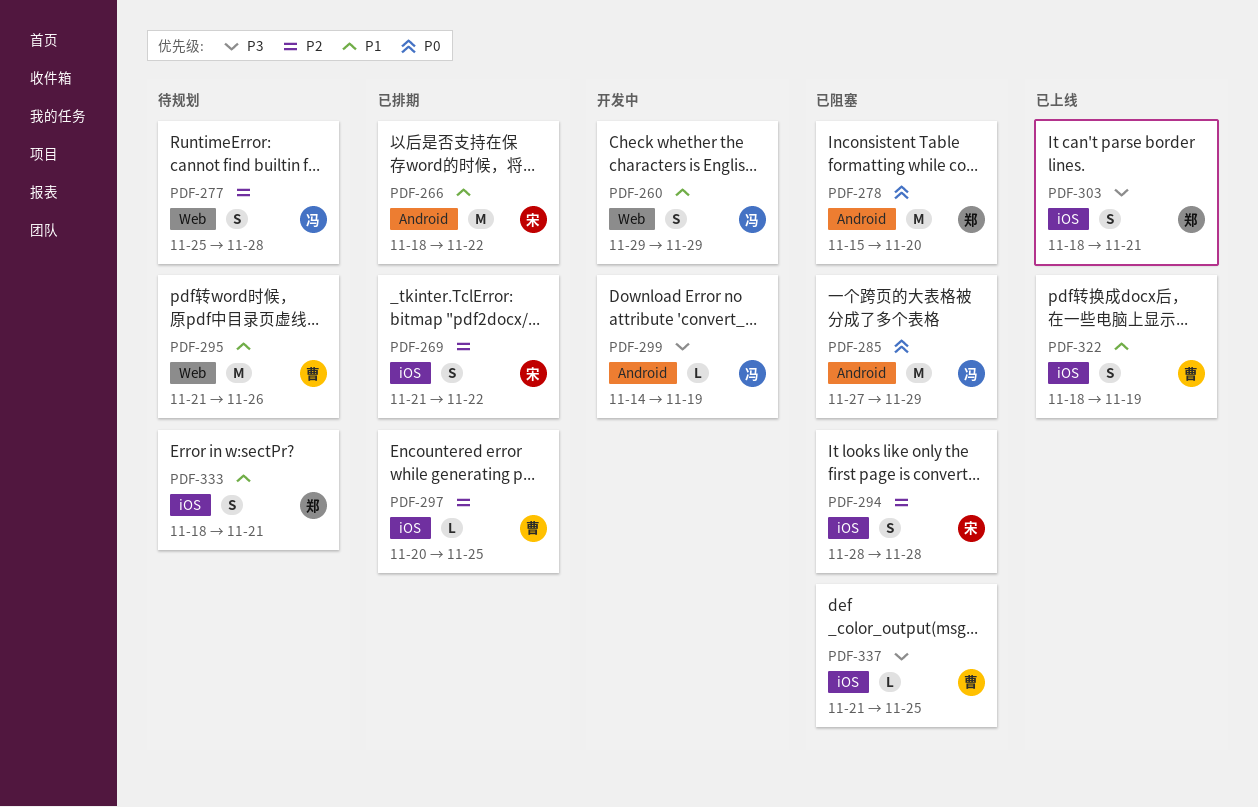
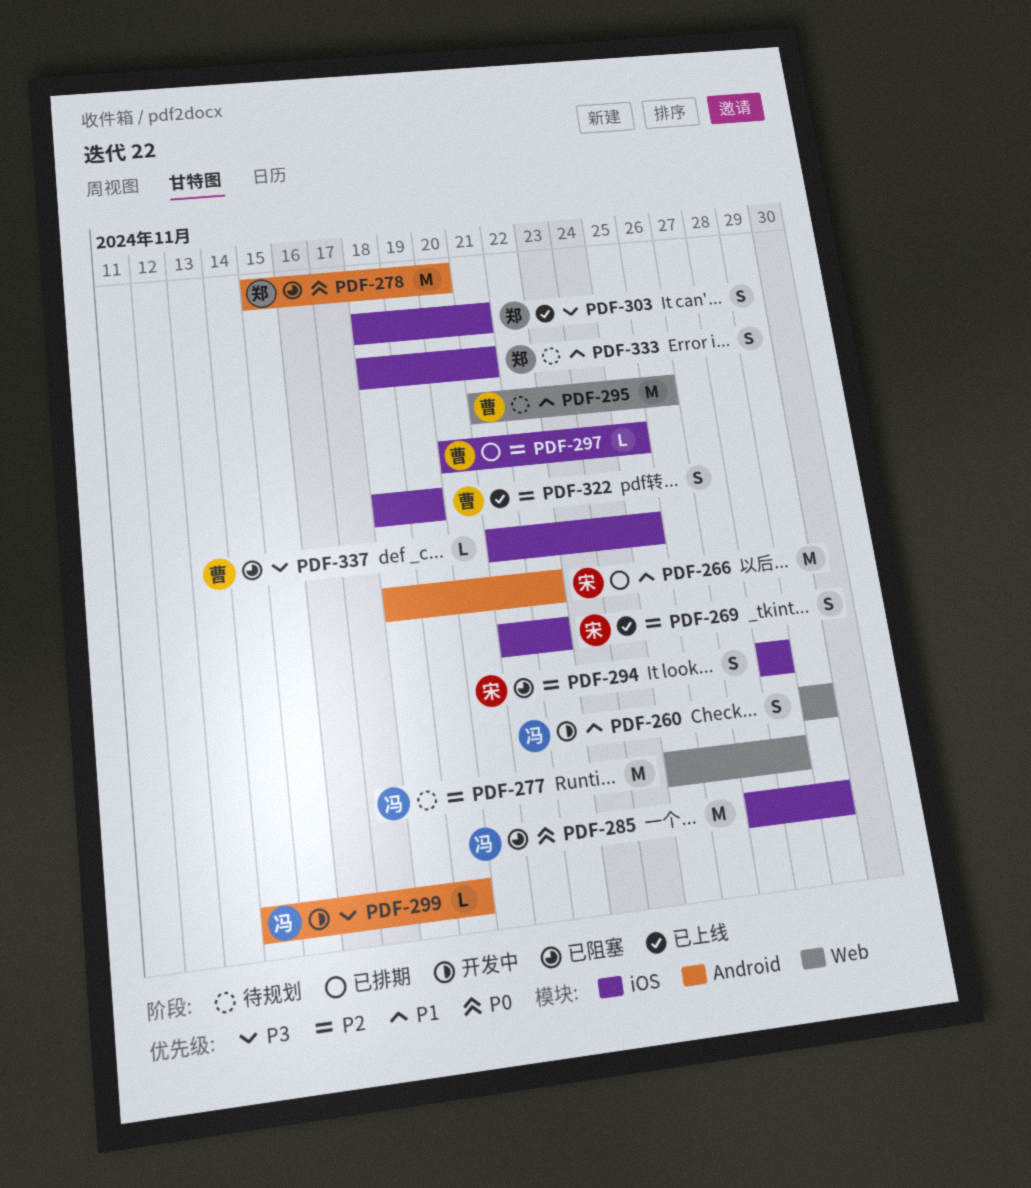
PDF-269, status: 已排期 -> 已上线
PDF-277, estimate: S -> M
PDF-285, label: Android -> iOS
PDF-322, priority: P1 -> P2

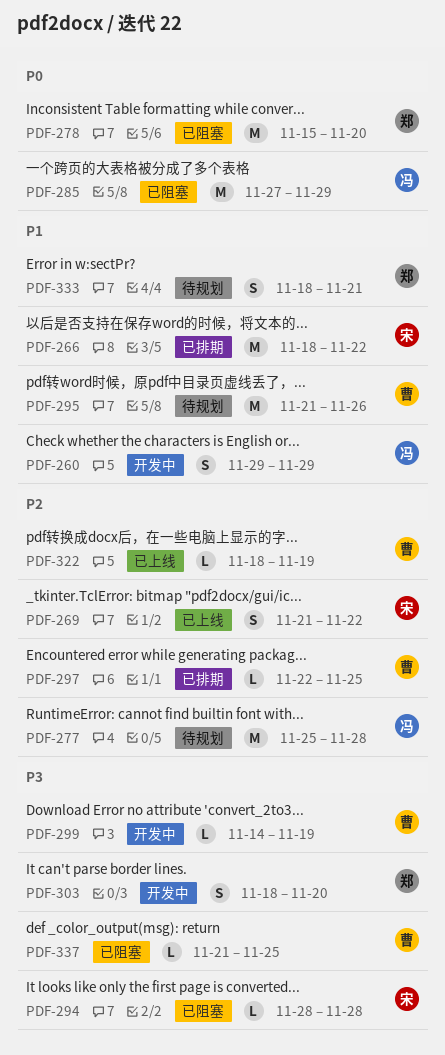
PDF-294, priority: P2 -> P3
PDF-294, estimate: S -> L
PDF-297, start: Nov 20 -> Nov 22
PDF-299, owner: 冯 -> 曹
PDF-303, status: 已上线 -> 开发中
PDF-303, due: Nov 21 -> Nov 20
PDF-322, estimate: S -> L

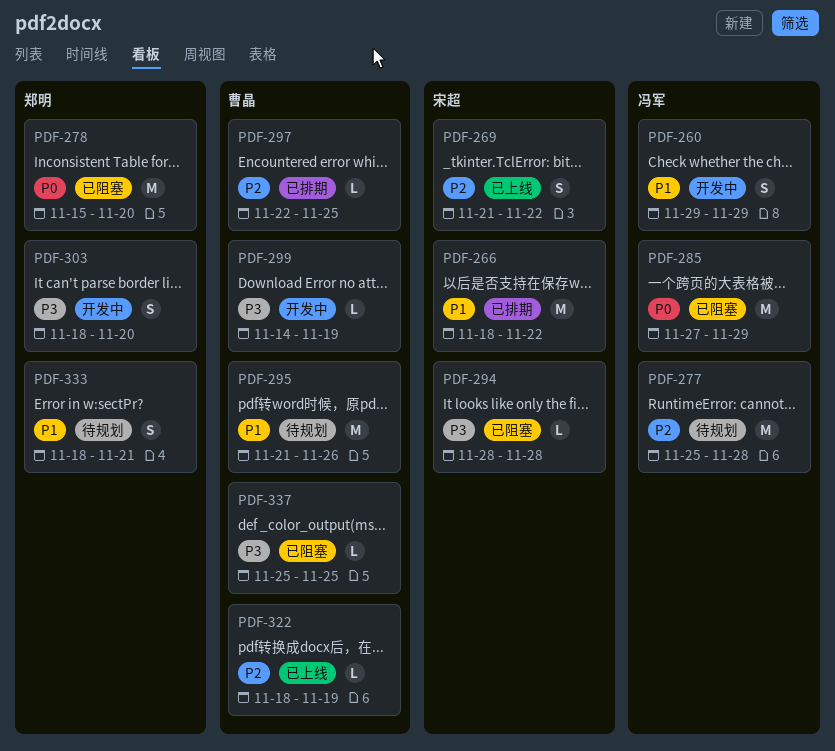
PDF-337, start: Nov 21 -> Nov 25

